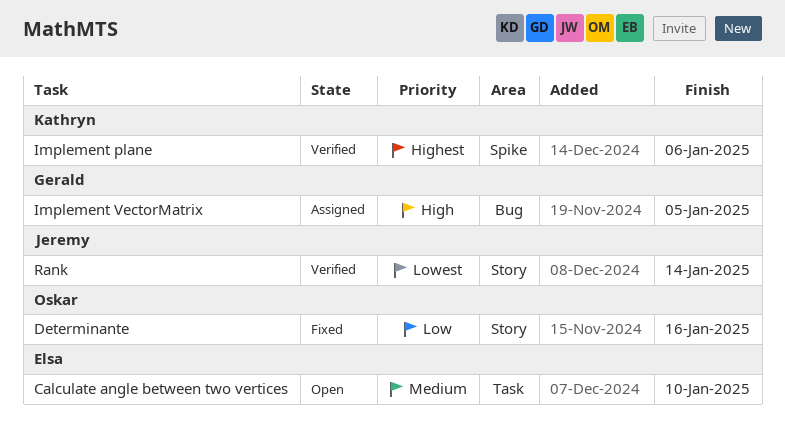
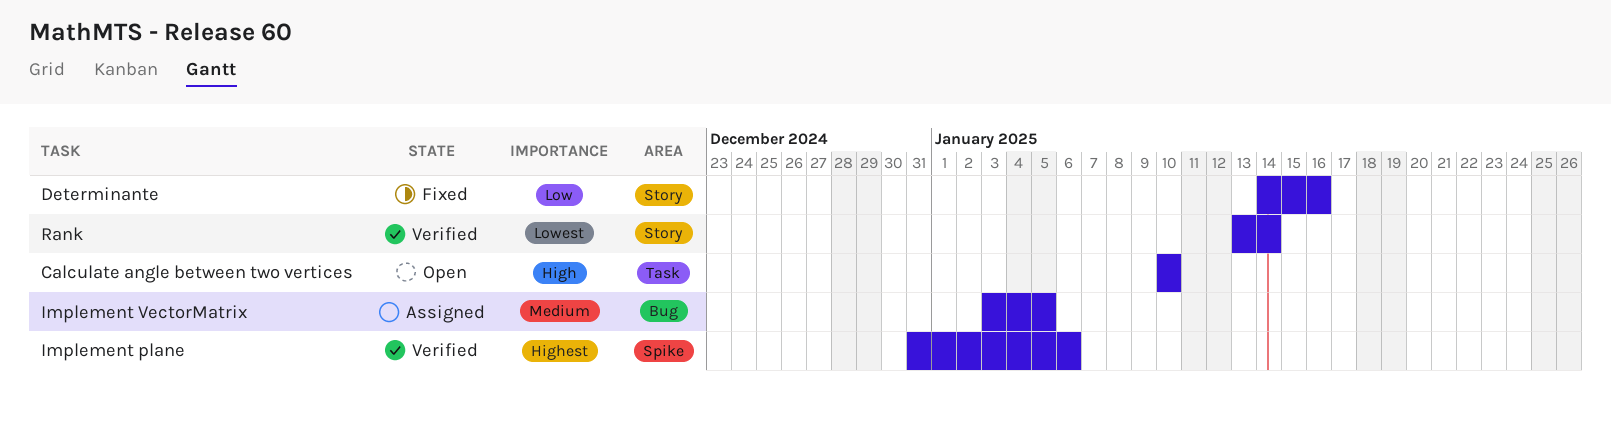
Calculate angle between two vertices, priority: Medium -> High
Implement VectorMatrix, priority: High -> Medium

